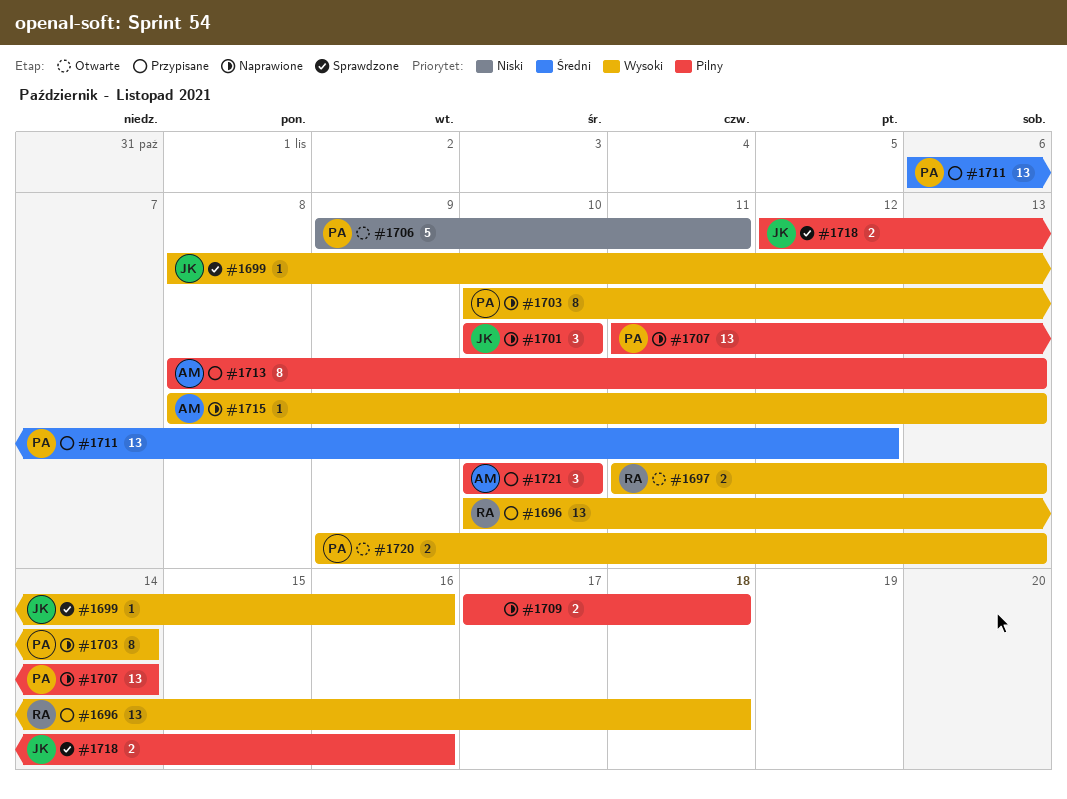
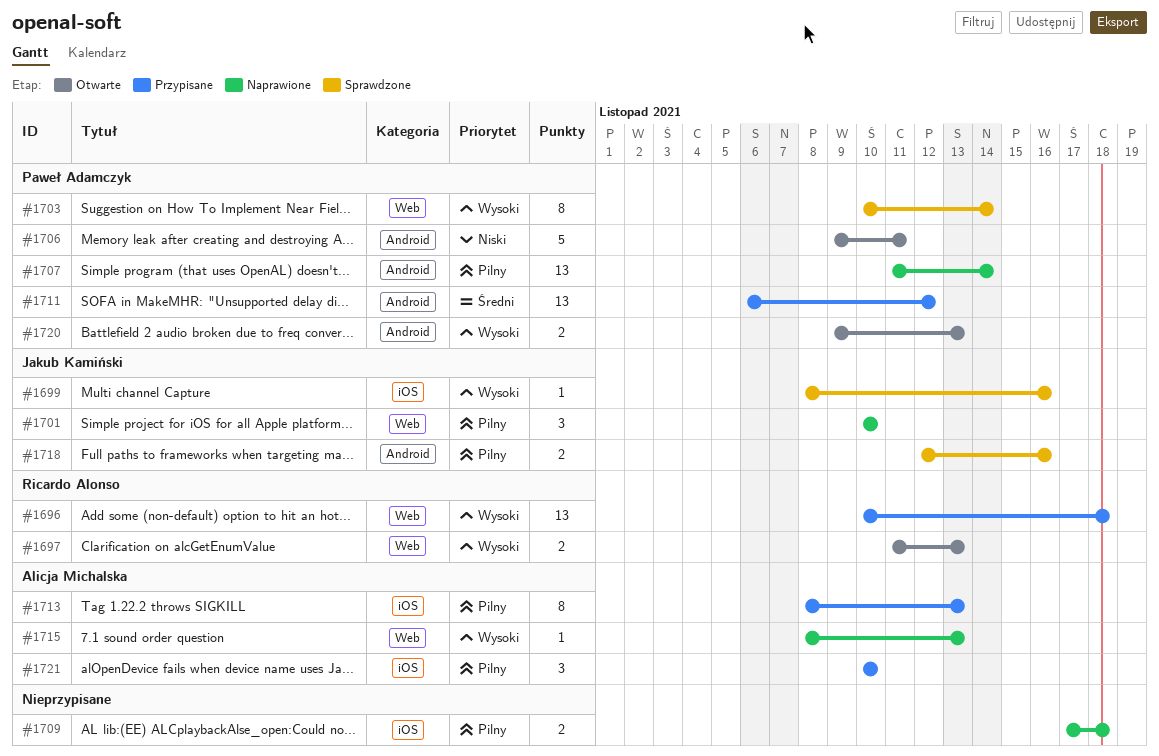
#1703, status: Naprawione -> Sprawdzone

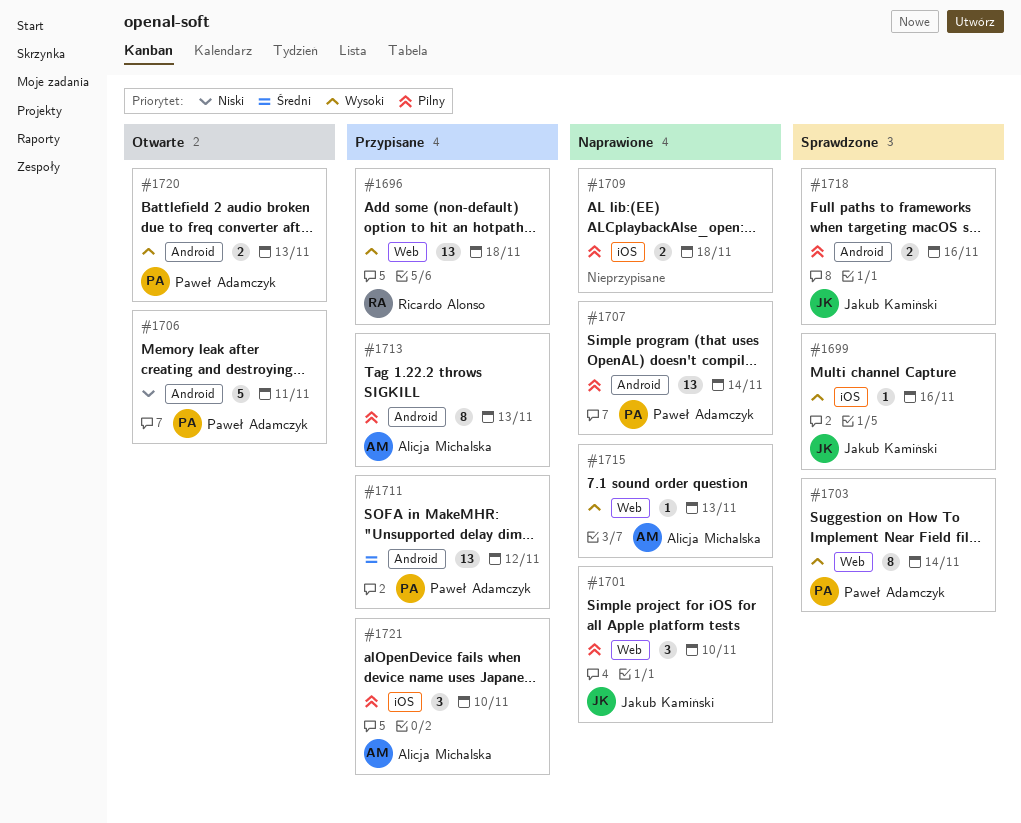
#1697: present -> none
#1713, label: iOS -> Android

